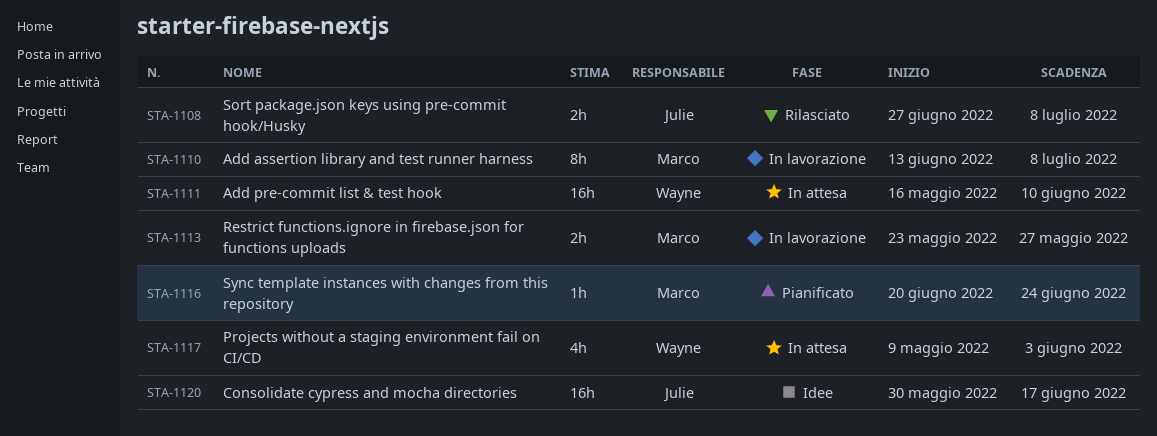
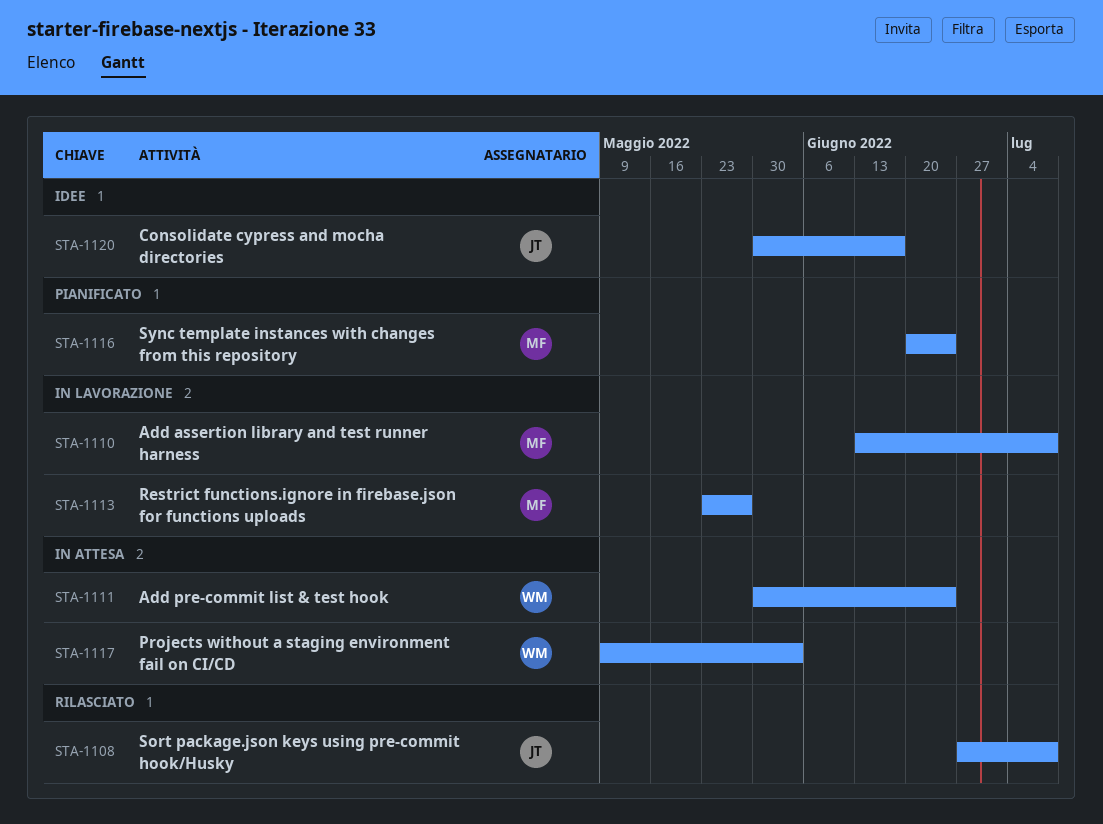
STA-1111, start: May 16 -> May 30
STA-1111, due: Jun 10 -> Jun 24

